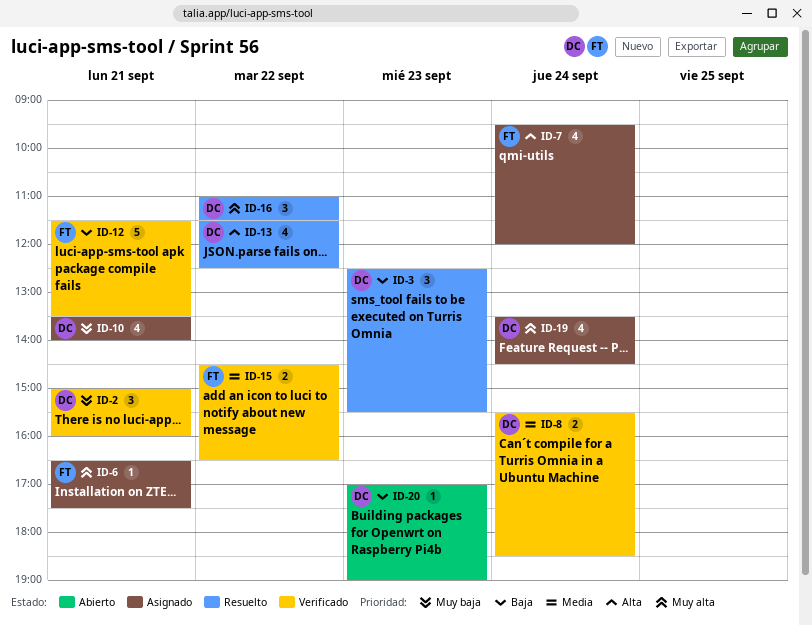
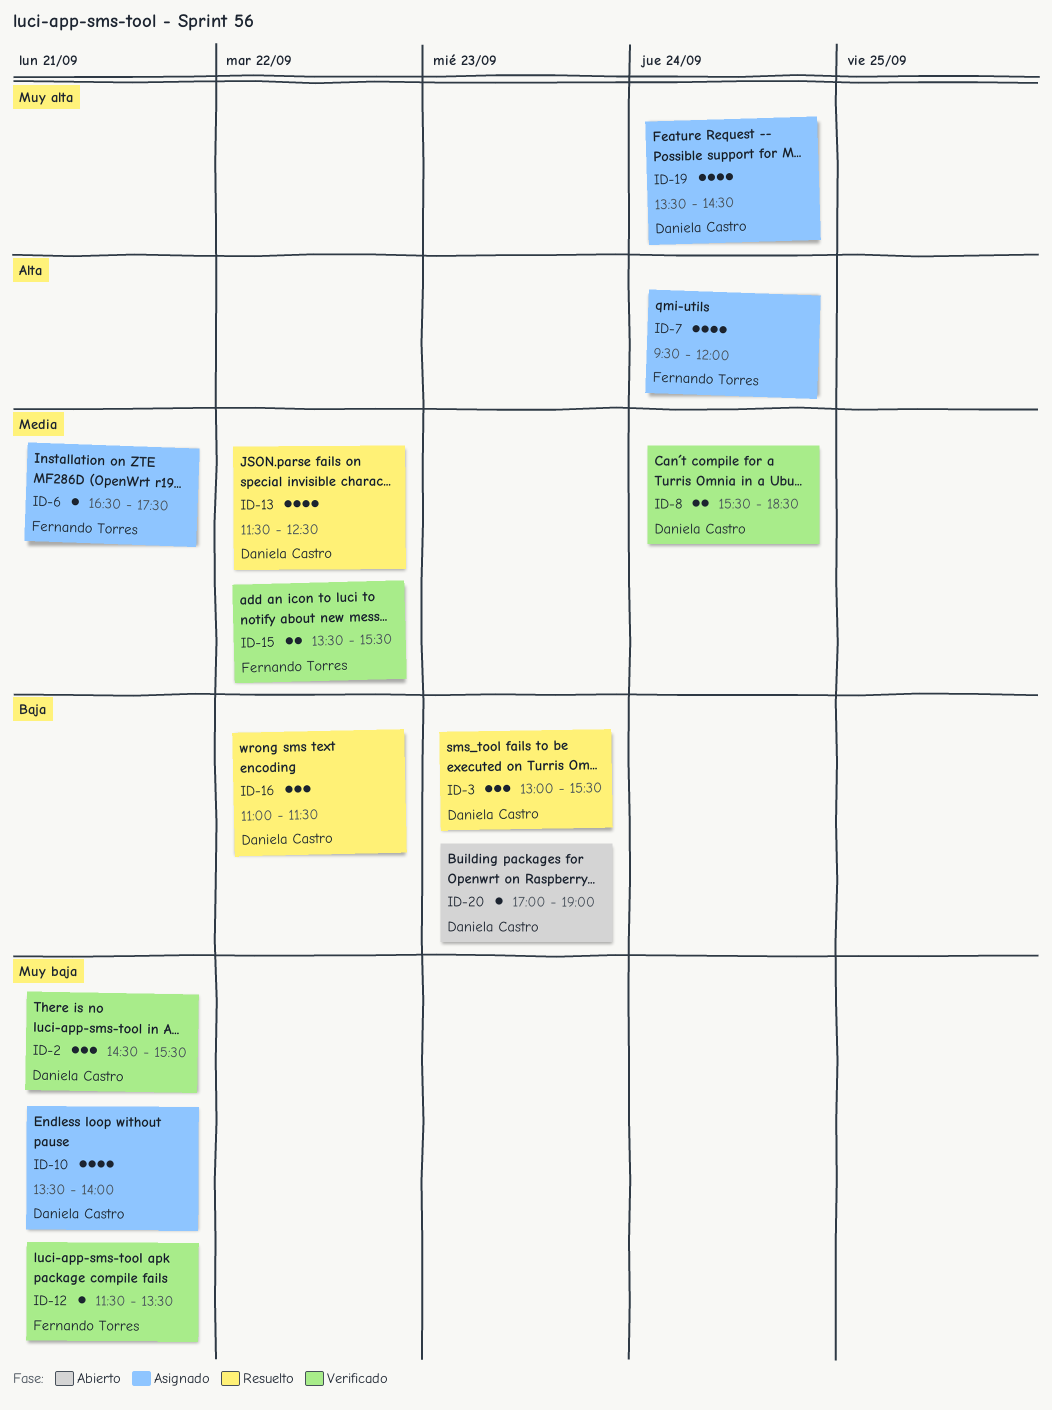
ID-2, begins: 15:00 -> 14:30
ID-2, ends: 16:00 -> 15:30
ID-3, begins: 12:30 -> 13:00
ID-6, priority: Muy alta -> Media
ID-12, priority: Baja -> Muy baja
ID-12, estimate: 5 -> 1
ID-13, priority: Alta -> Media
ID-15, begins: 14:30 -> 13:30
ID-15, ends: 16:30 -> 15:30
ID-16, priority: Muy alta -> Baja

